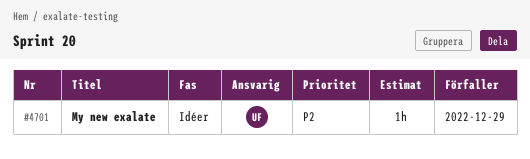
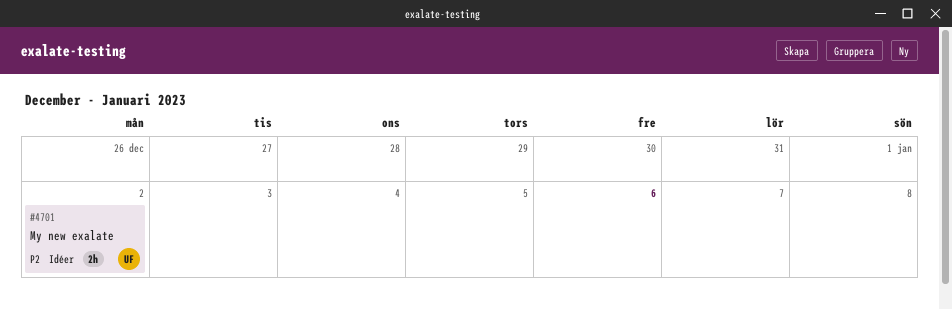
#4701, estimate: 1h -> 2h
#4701, due: Dec 29 -> Jan 2

